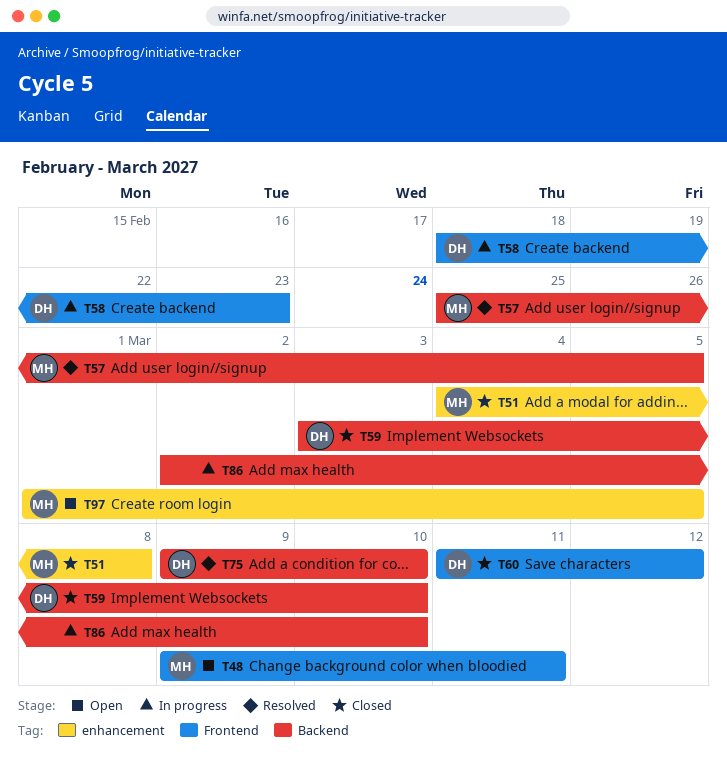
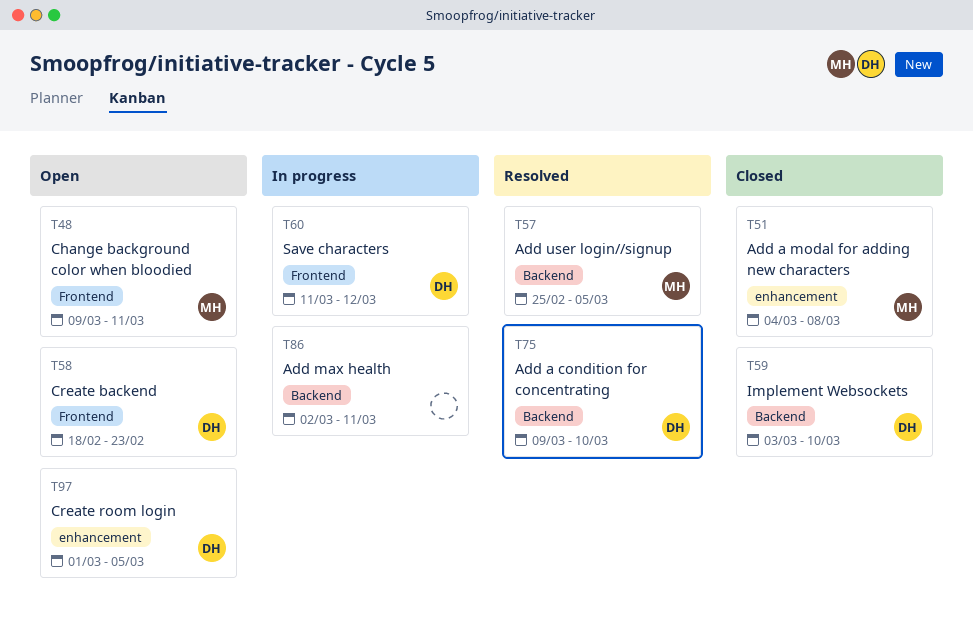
T58, status: In progress -> Open
T60, status: Closed -> In progress
T86, due: Mar 10 -> Mar 11
T97, owner: MH -> DH

